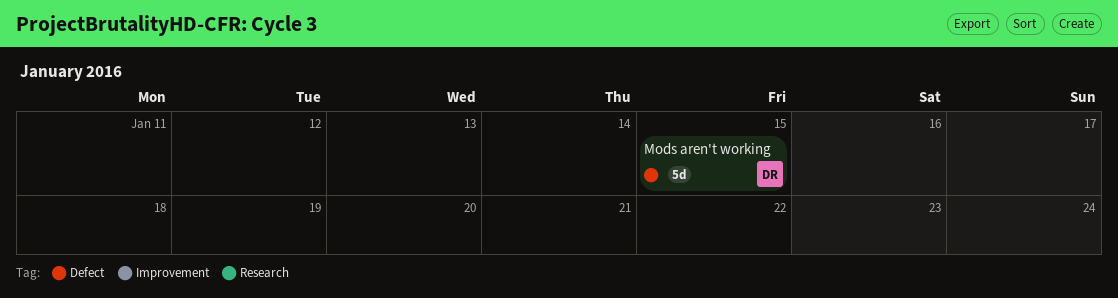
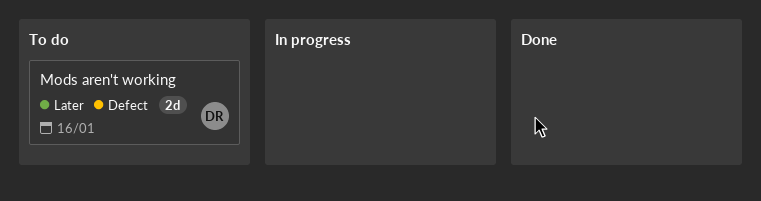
Mods aren't working, estimate: 5d -> 2d
Mods aren't working, due: Jan 15 -> Jan 16

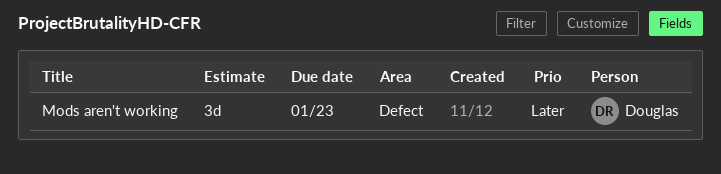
Mods aren't working, estimate: 2d -> 3d
Mods aren't working, due: Jan 16 -> Jan 23

